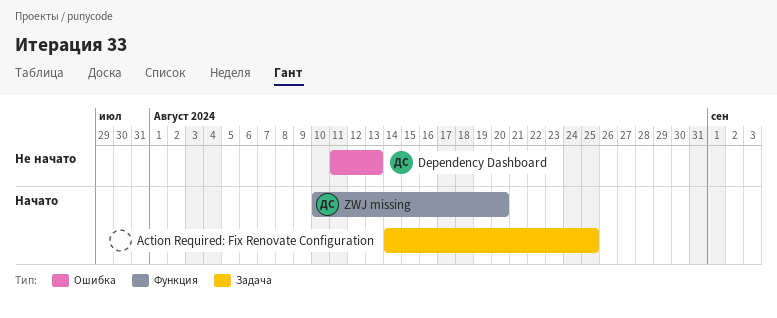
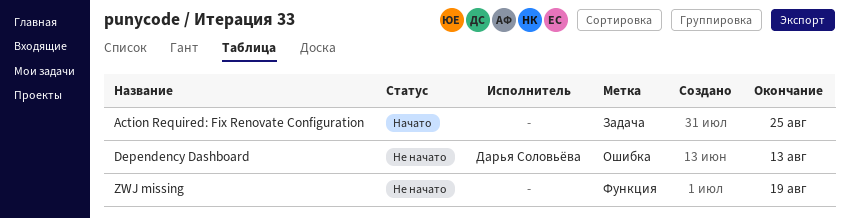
ZWJ missing, status: Начато -> Не начато
ZWJ missing, owner: Дарья Соловьёва -> none
ZWJ missing, due: Aug 20 -> Aug 19

